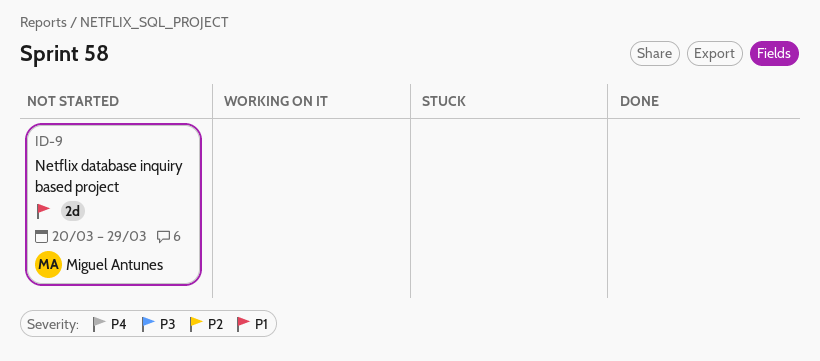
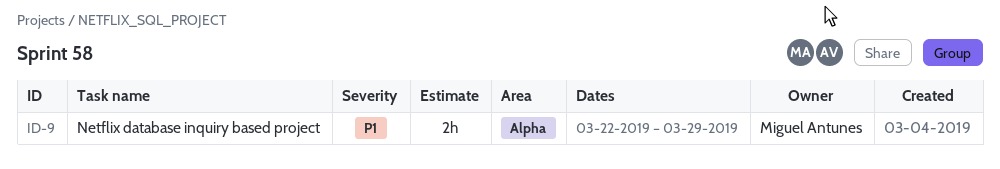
ID-9, estimate: 2d -> 2h
ID-9, start: Mar 20 -> Mar 22

